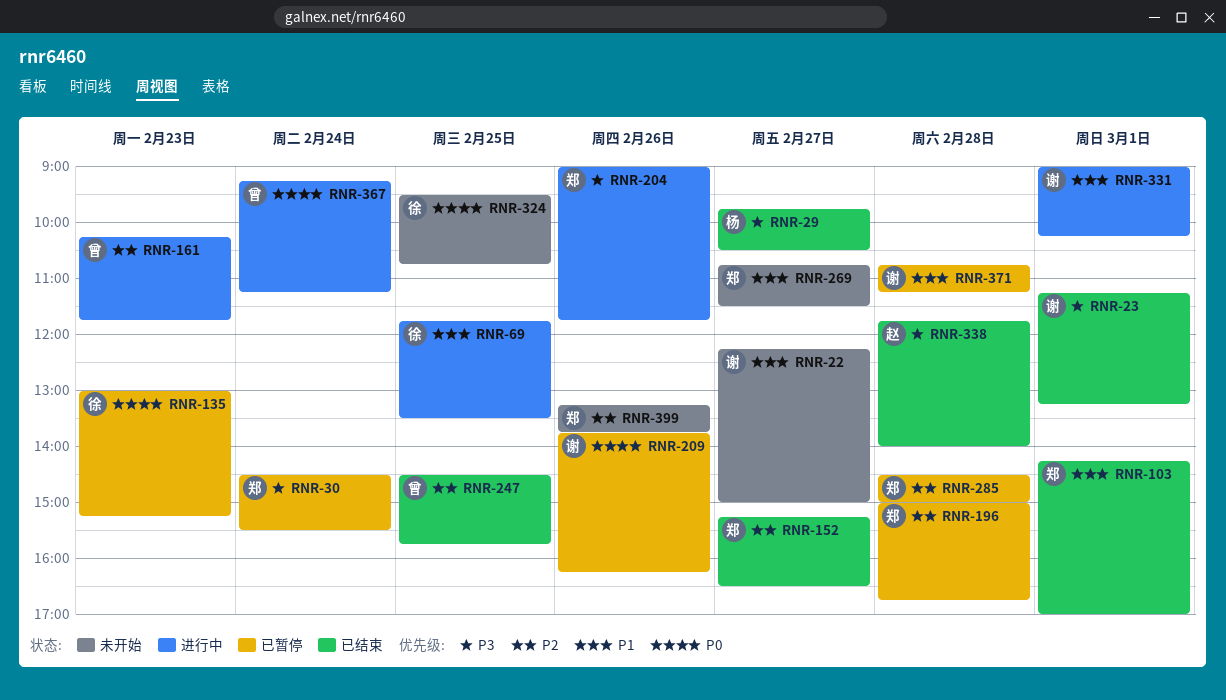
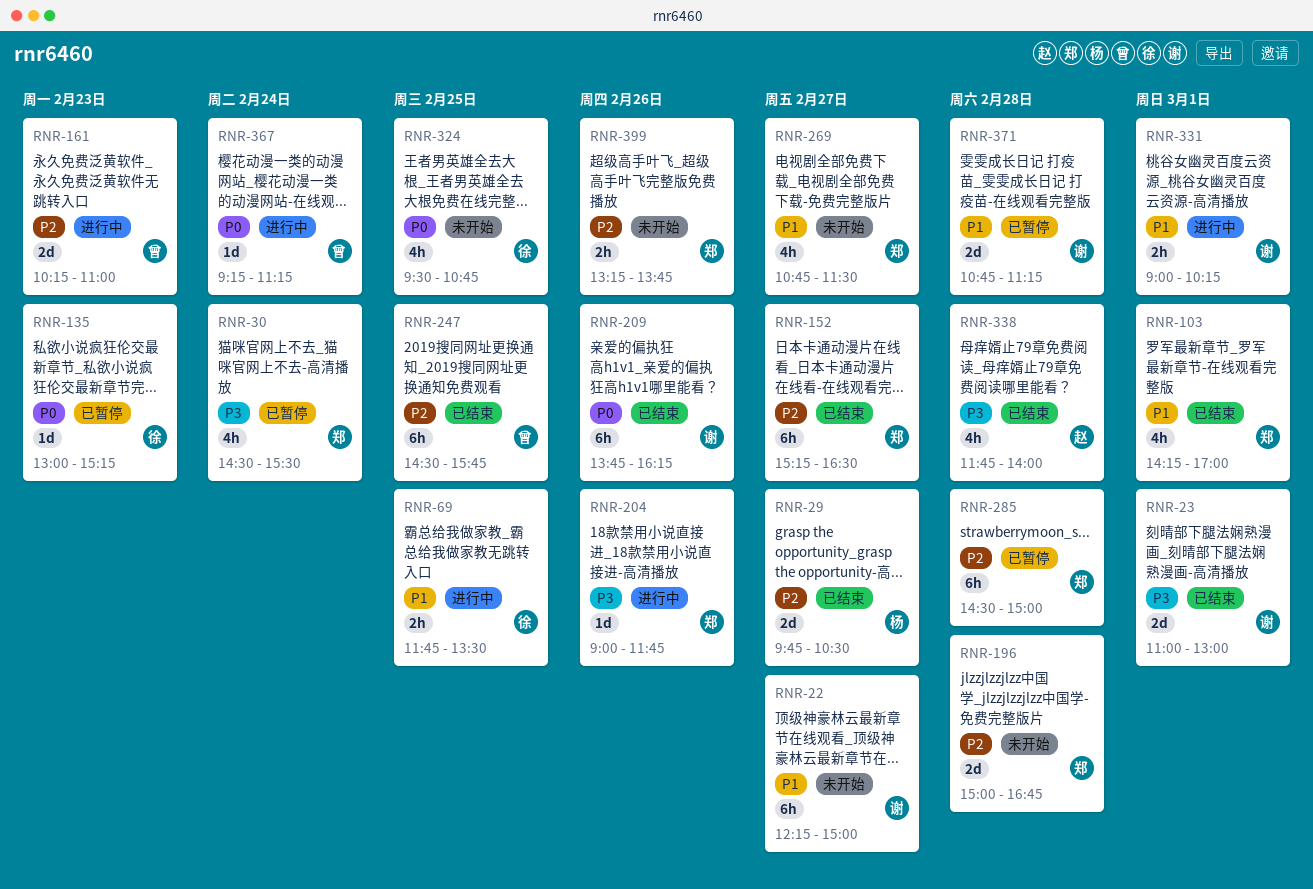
RNR-23, begins: 11:15 -> 11:00
RNR-23, ends: 13:15 -> 13:00
RNR-29, priority: P3 -> P2
RNR-161, ends: 11:45 -> 11:00
RNR-196, status: 已暂停 -> 未开始
RNR-209, status: 已暂停 -> 已结束

